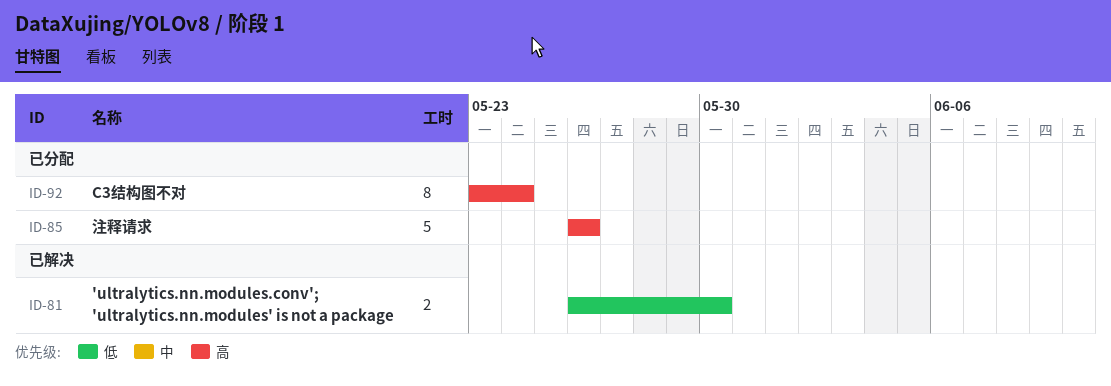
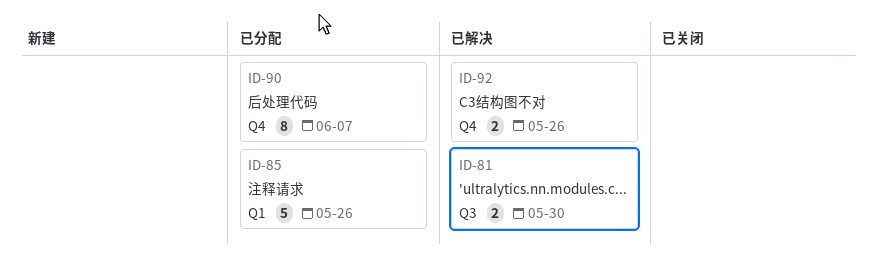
ID-90: none -> present
ID-92, status: 已分配 -> 已解决
ID-92, estimate: 8 -> 2
ID-92, due: May 24 -> May 26

